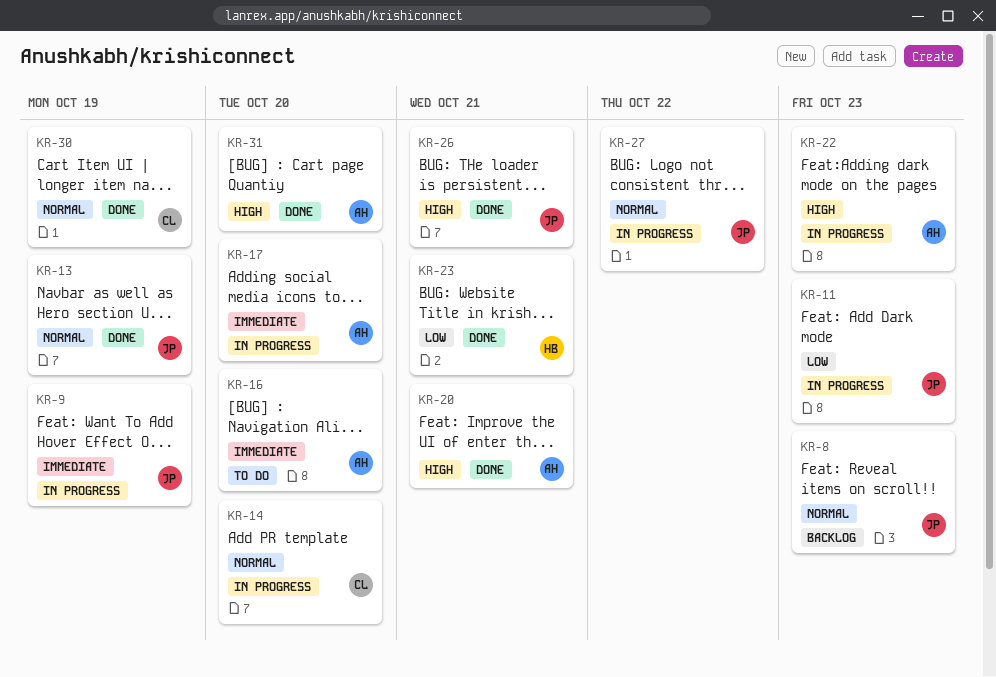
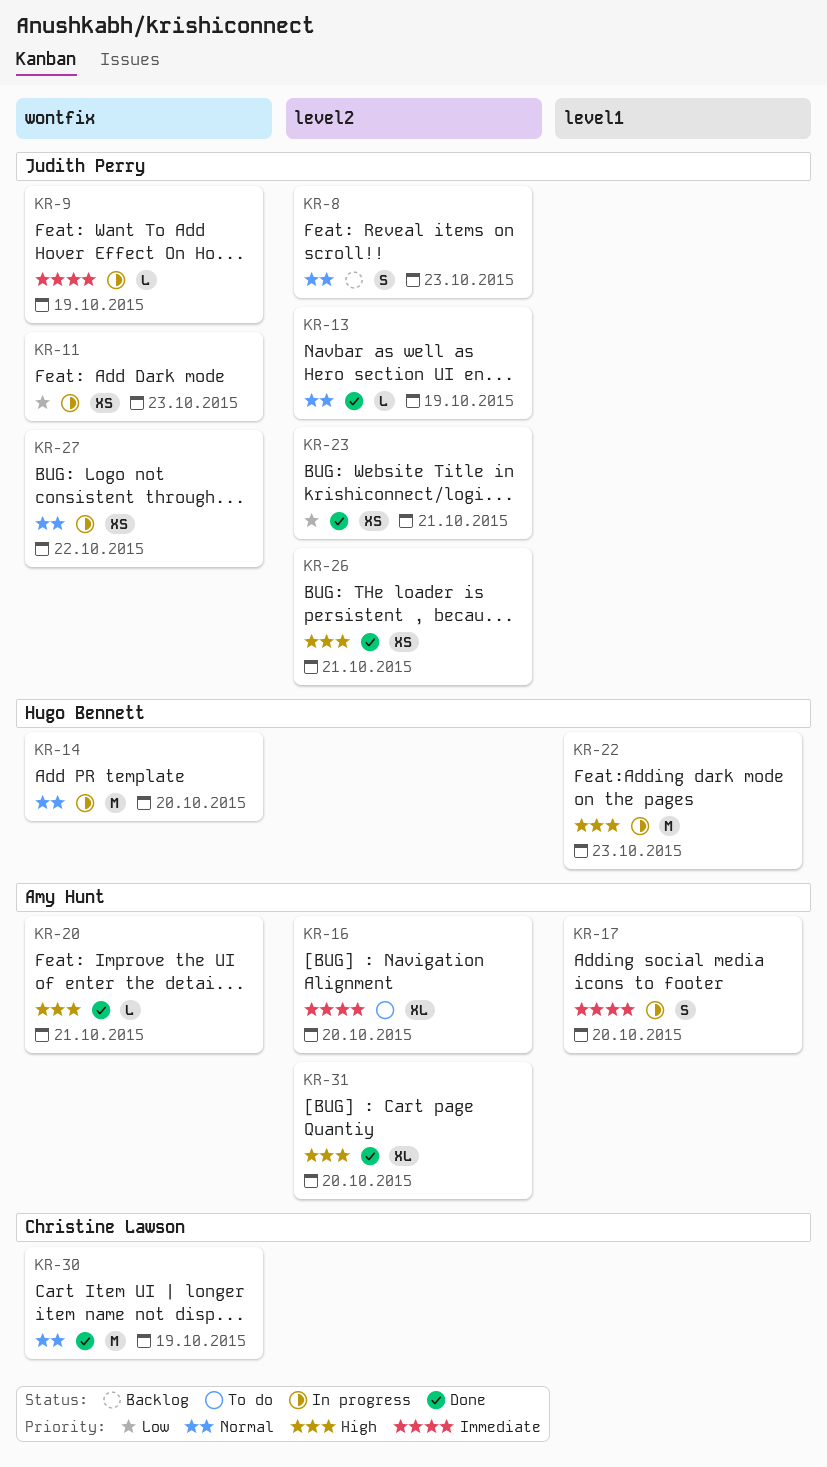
KR-14, owner: Christine Lawson -> Hugo Bennett
KR-22, owner: Amy Hunt -> Hugo Bennett
KR-23, owner: Hugo Bennett -> Judith Perry

